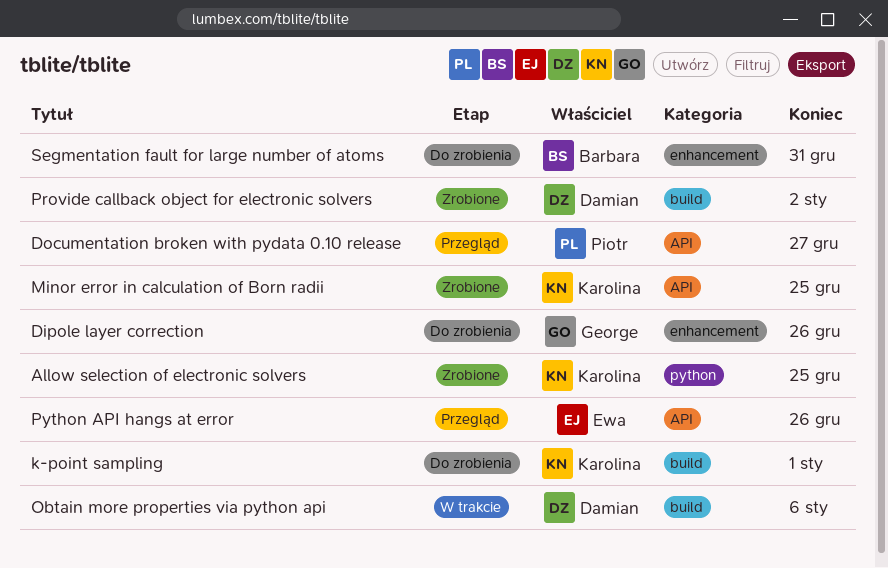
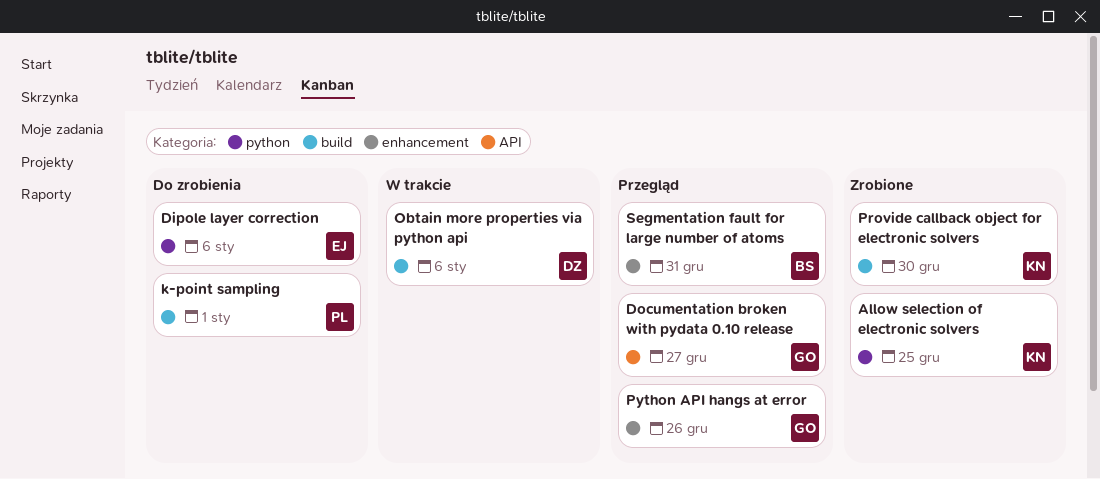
Dipole layer correction, owner: George -> Ewa
Dipole layer correction, label: enhancement -> python
Dipole layer correction, due: Dec 26 -> Jan 6
Documentation broken with pydata 0.10 release, owner: Piotr -> George
k-point sampling, owner: Karolina -> Piotr
Minor error in calculation of Born radii: present -> none
Provide callback object for electronic solvers, owner: Damian -> Karolina
Provide callback object for electronic solvers, due: Jan 2 -> Dec 30
Python API hangs at error, owner: Ewa -> George
Python API hangs at error, label: API -> enhancement
Segmentation fault for large number of atoms, status: Do zrobienia -> Przegląd

